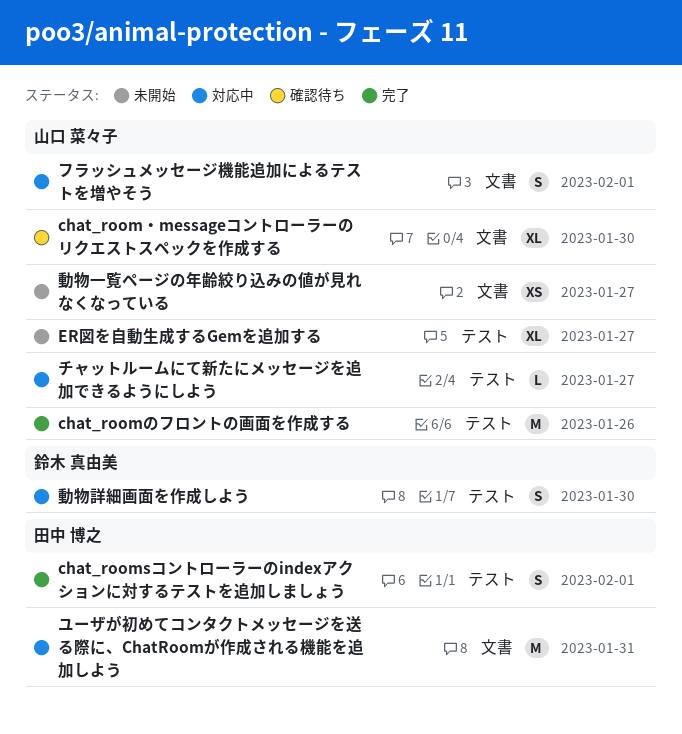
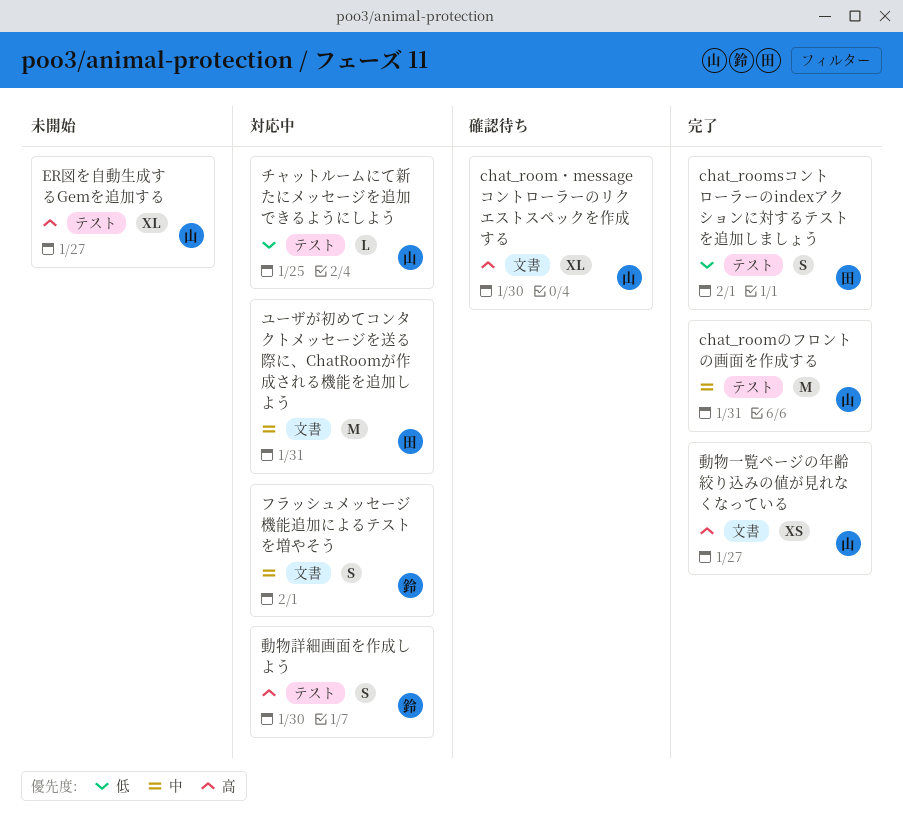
chat_roomのフロントの画面を作成する, due: Jan 26 -> Jan 31
チャットルームにて新たにメッセージを追加できるようにしよう, due: Jan 27 -> Jan 25
フラッシュメッセージ機能追加によるテストを増やそう, owner: 山口 菜々子 -> 鈴木 真由美
動物一覧ページの年齢絞り込みの値が見れなくなっている, status: 未開始 -> 完了

